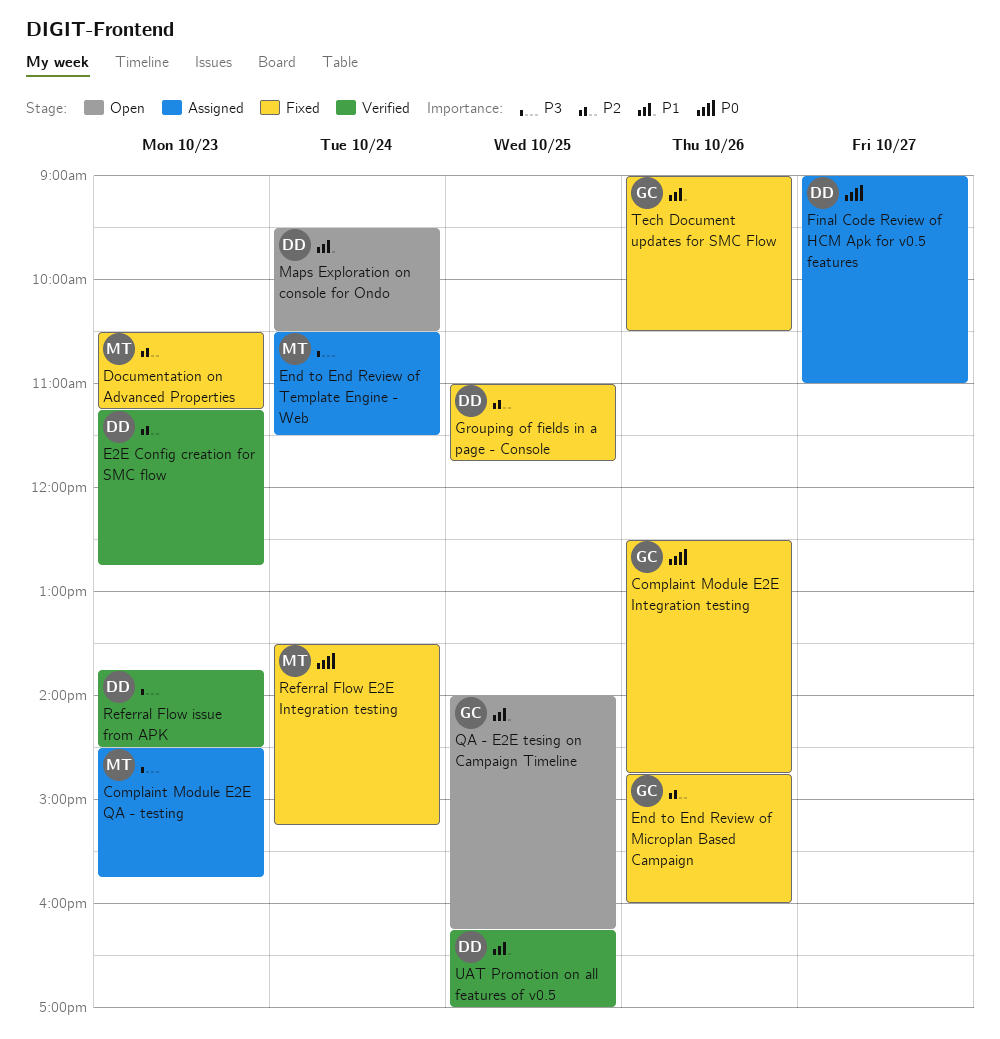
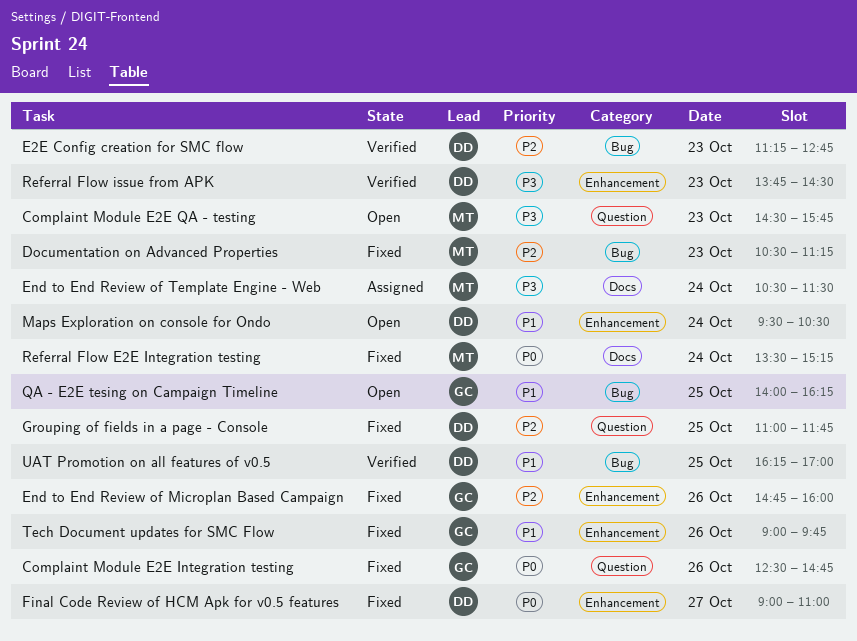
Complaint Module E2E QA - testing, status: Assigned -> Open
Final Code Review of HCM Apk for v0.5 features, status: Assigned -> Fixed
Tech Document updates for SMC Flow, ends: 10:30 -> 09:45

